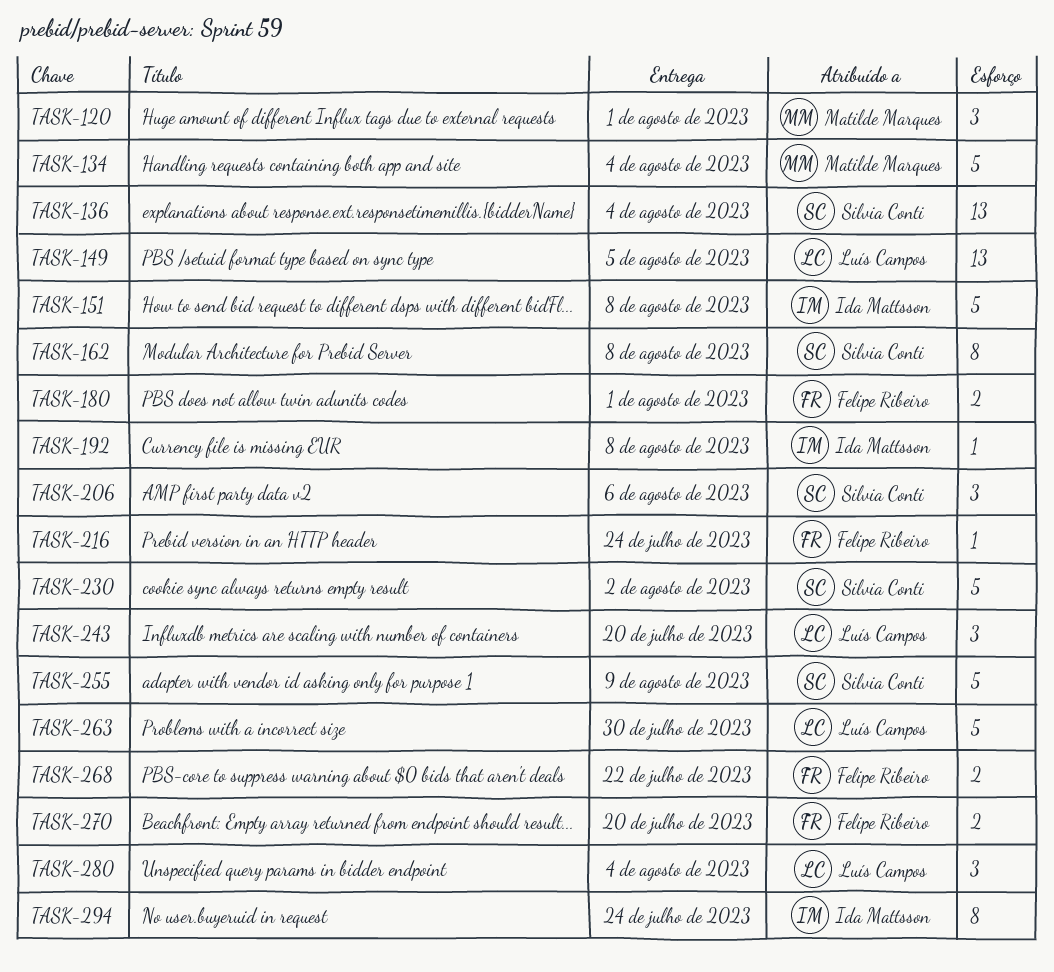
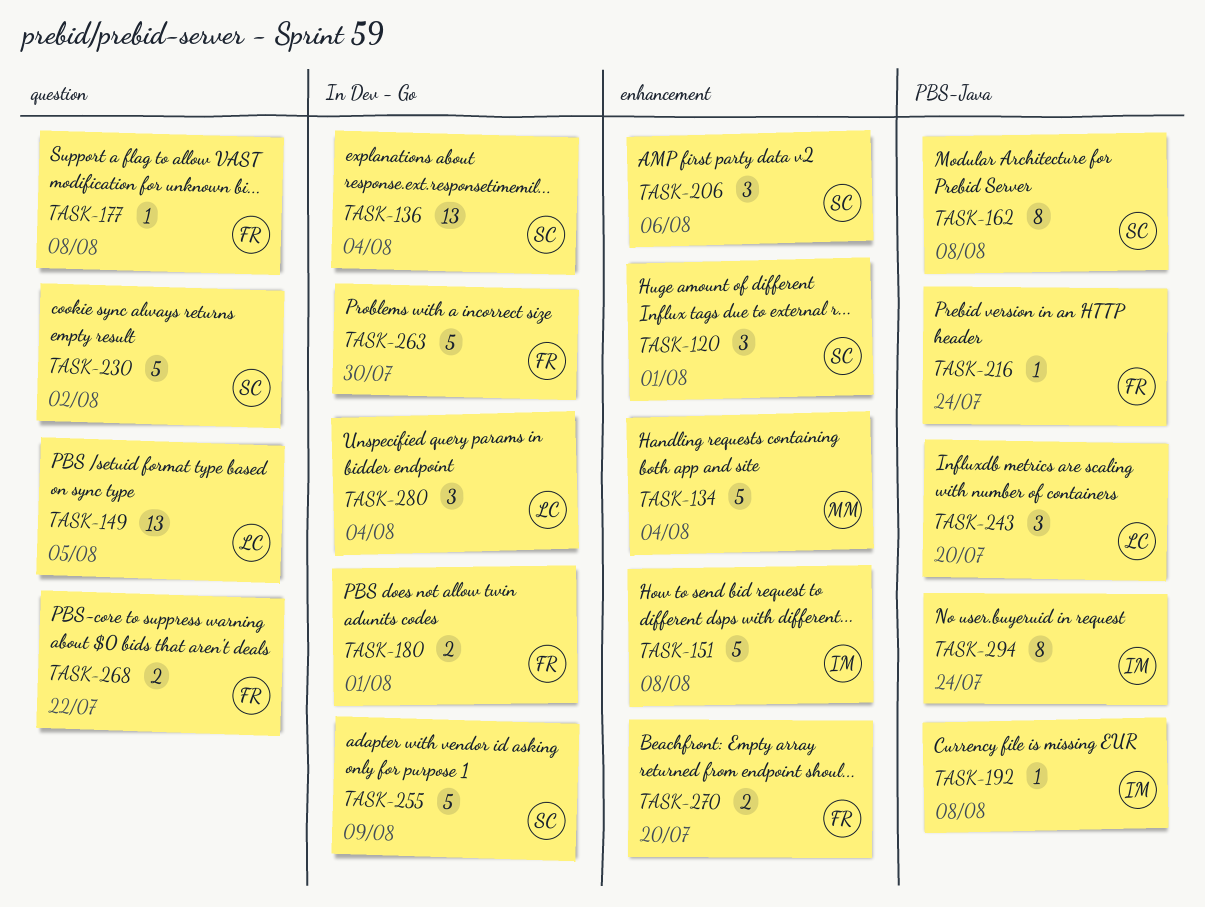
TASK-120, owner: Matilde Marques -> Silvia Conti
TASK-177: none -> present
TASK-263, owner: Luís Campos -> Felipe Ribeiro

